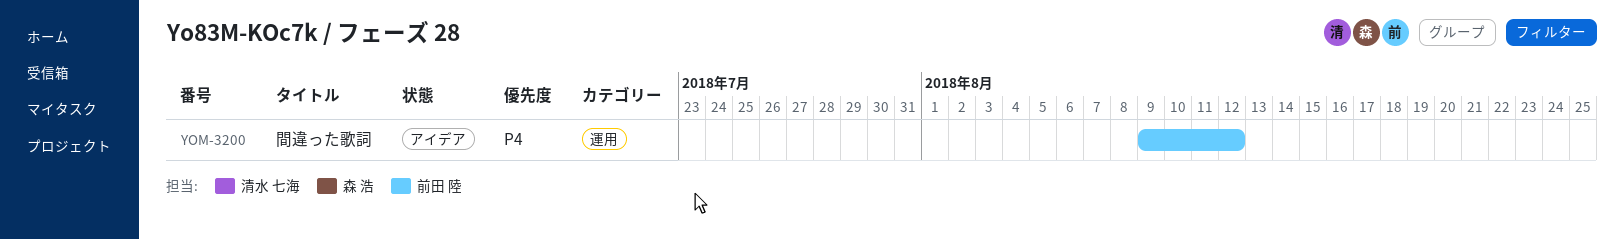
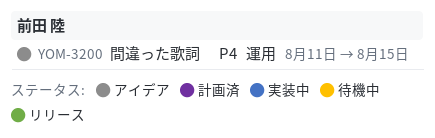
YOM-3200, start: Aug 9 -> Aug 11
YOM-3200, due: Aug 12 -> Aug 15

